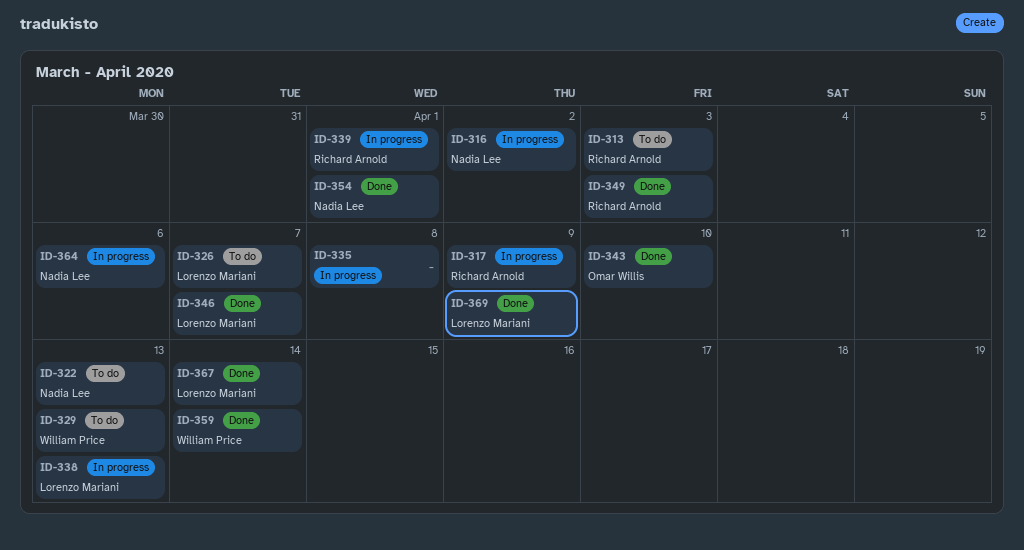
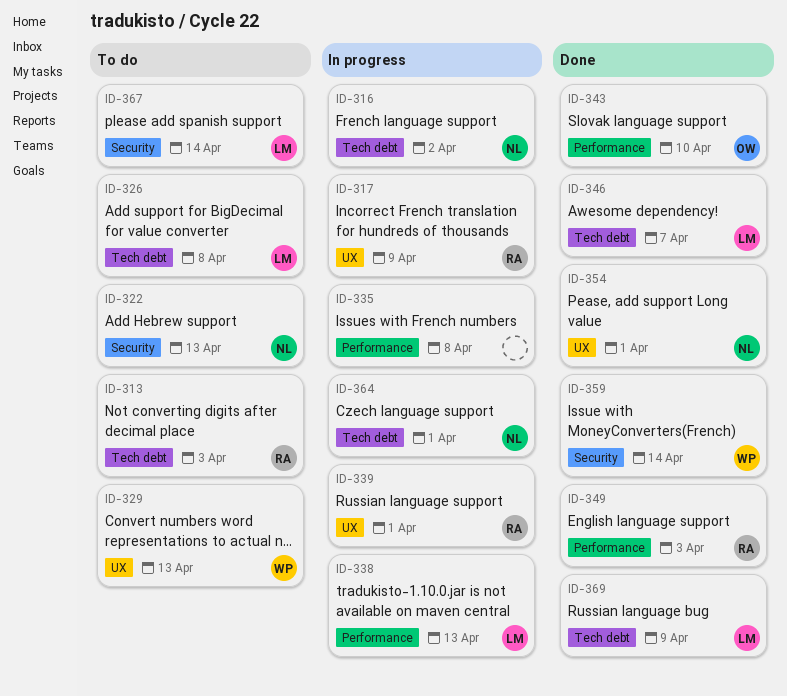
ID-326, due: Apr 7 -> Apr 8
ID-364, due: Apr 6 -> Apr 1
ID-367, status: Done -> To do

